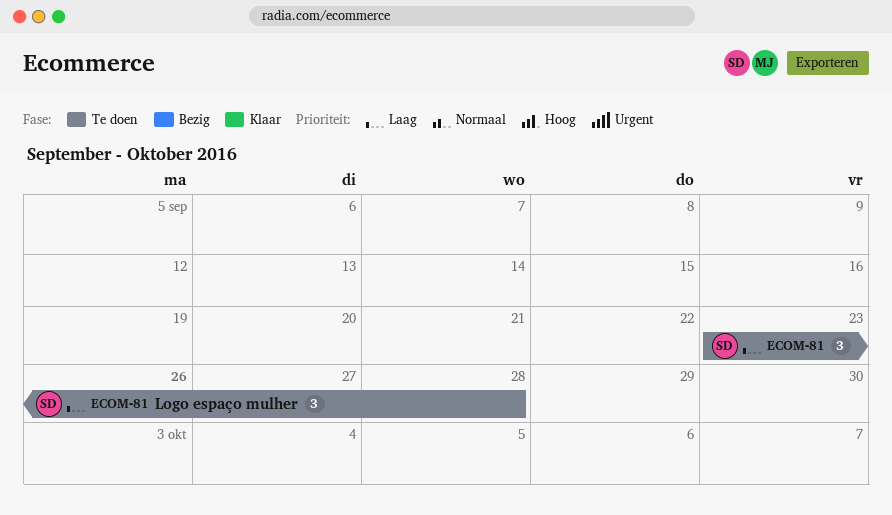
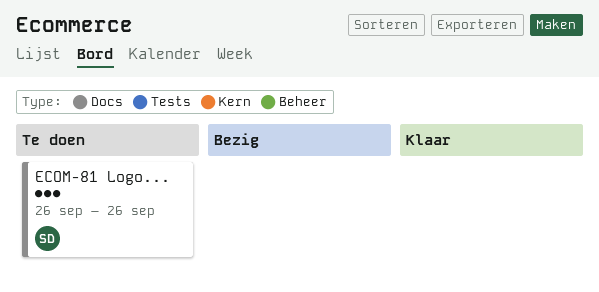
ECOM-81, start: Sep 23 -> Sep 26
ECOM-81, due: Sep 28 -> Sep 26

